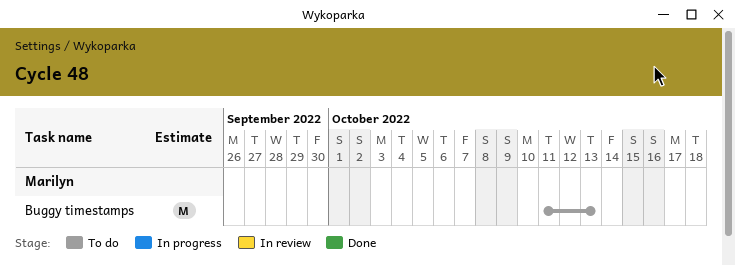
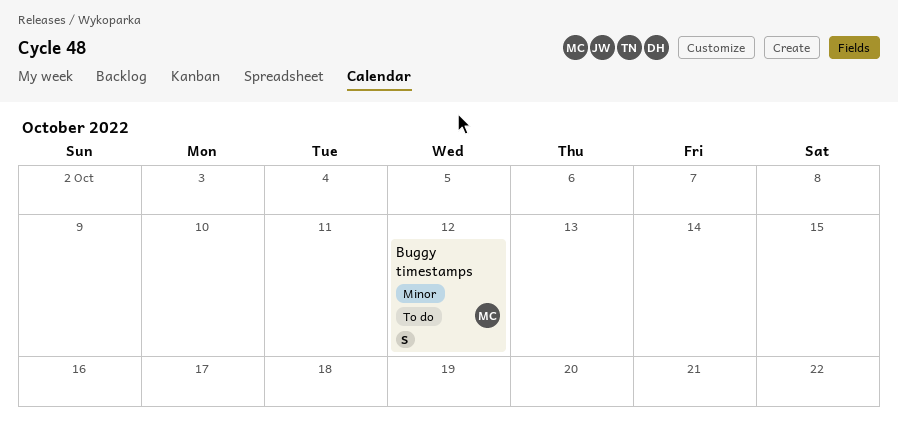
Buggy timestamps, estimate: M -> S
Buggy timestamps, due: Oct 13 -> Oct 12

